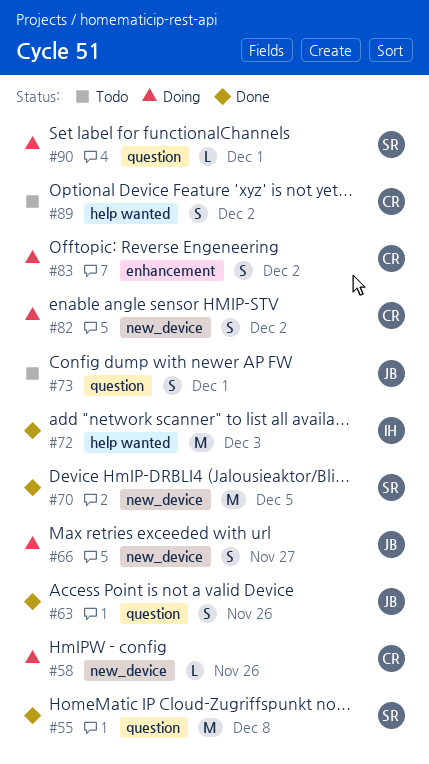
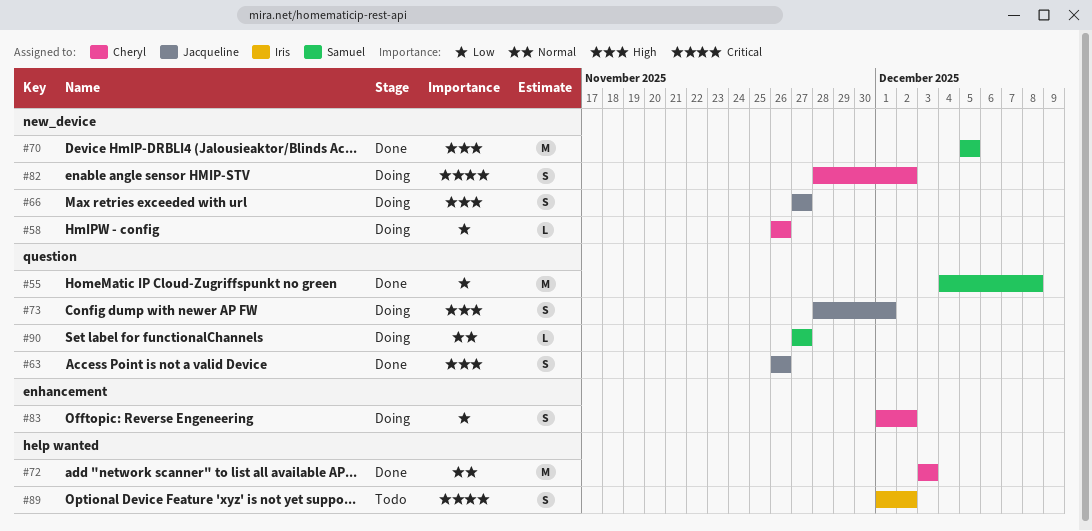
#72, owner: Iris -> Cheryl
#73, status: Todo -> Doing
#89, owner: Cheryl -> Iris
#90, due: Dec 1 -> Nov 27

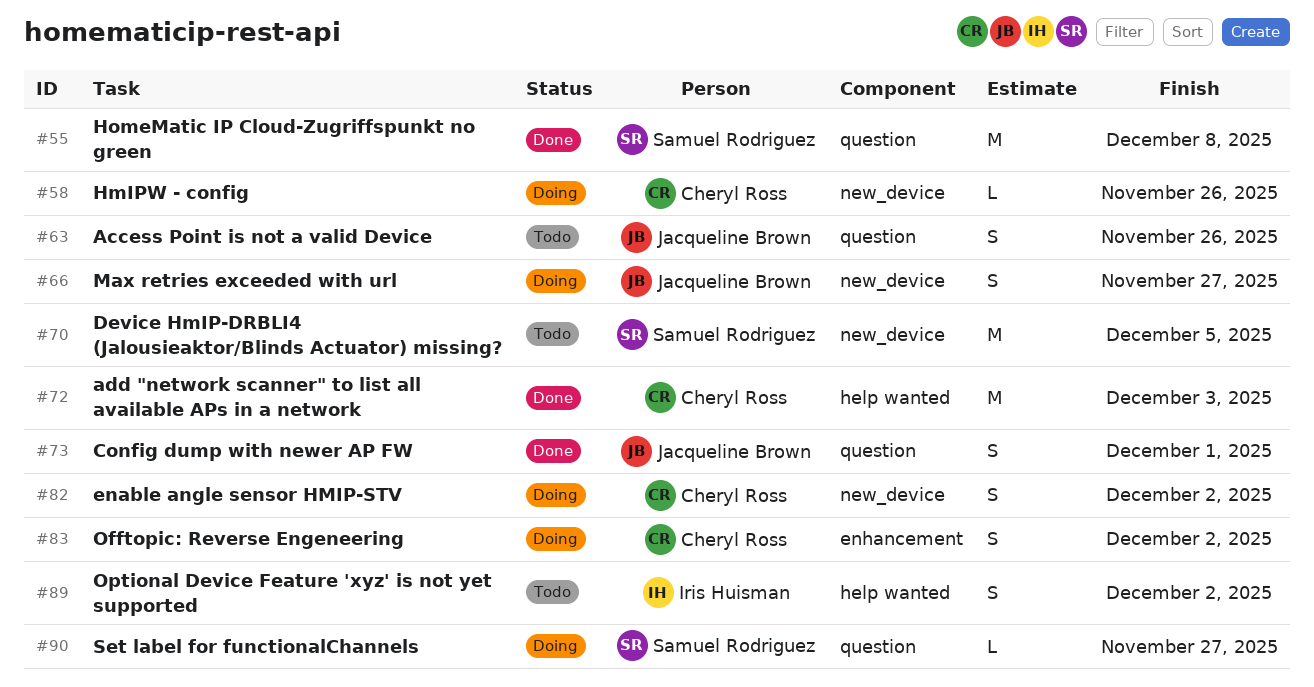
#63, status: Done -> Todo
#70, status: Done -> Todo
#73, status: Doing -> Done

